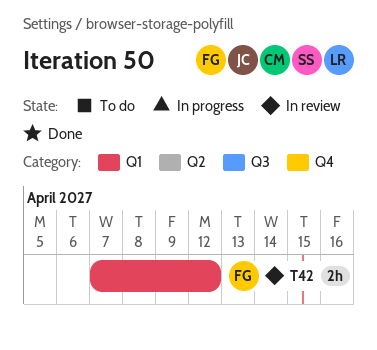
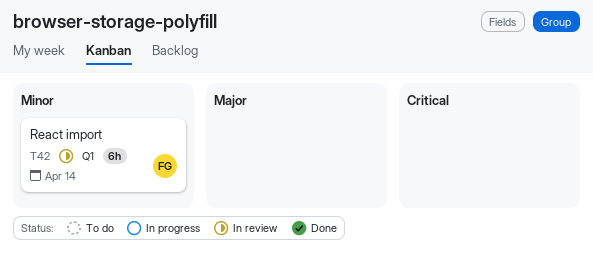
T42, estimate: 2h -> 6h
T42, due: Apr 12 -> Apr 14

